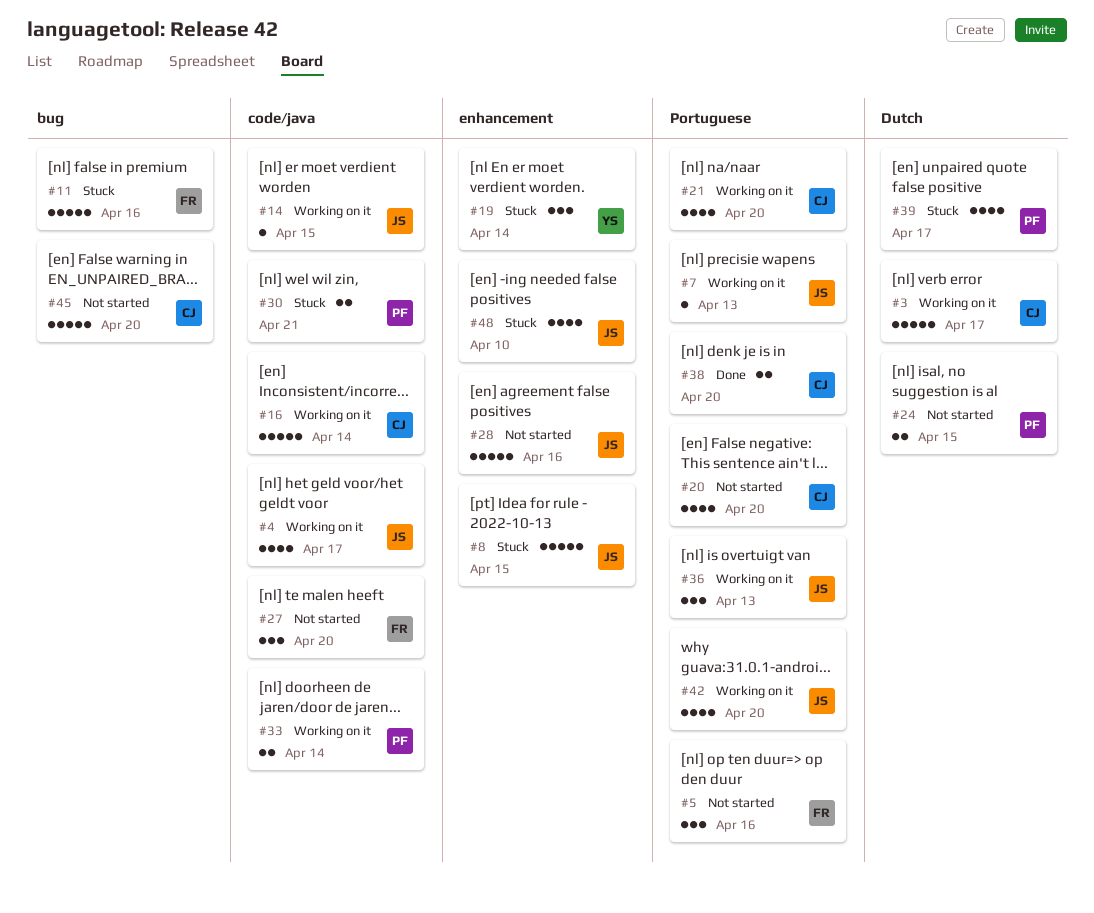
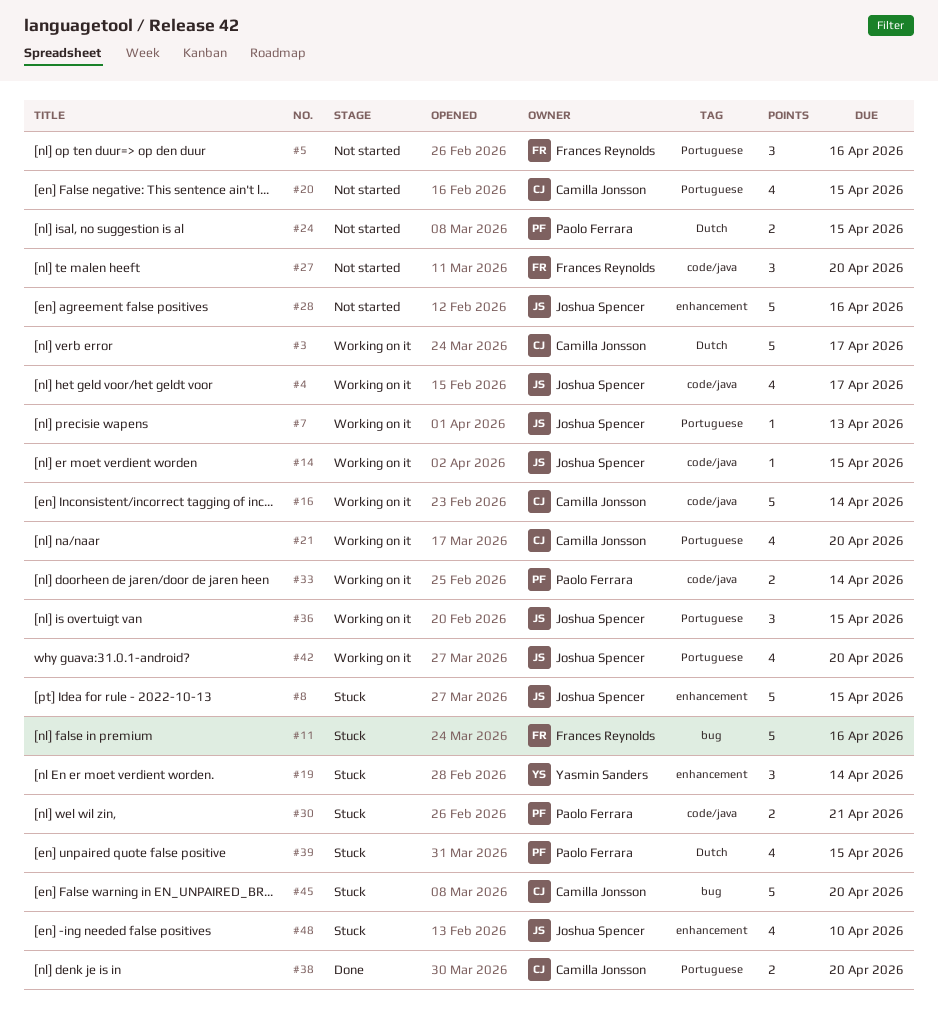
#20, due: Apr 20 -> Apr 15
#36, due: Apr 13 -> Apr 15
#39, due: Apr 17 -> Apr 15
#45, status: Not started -> Stuck

